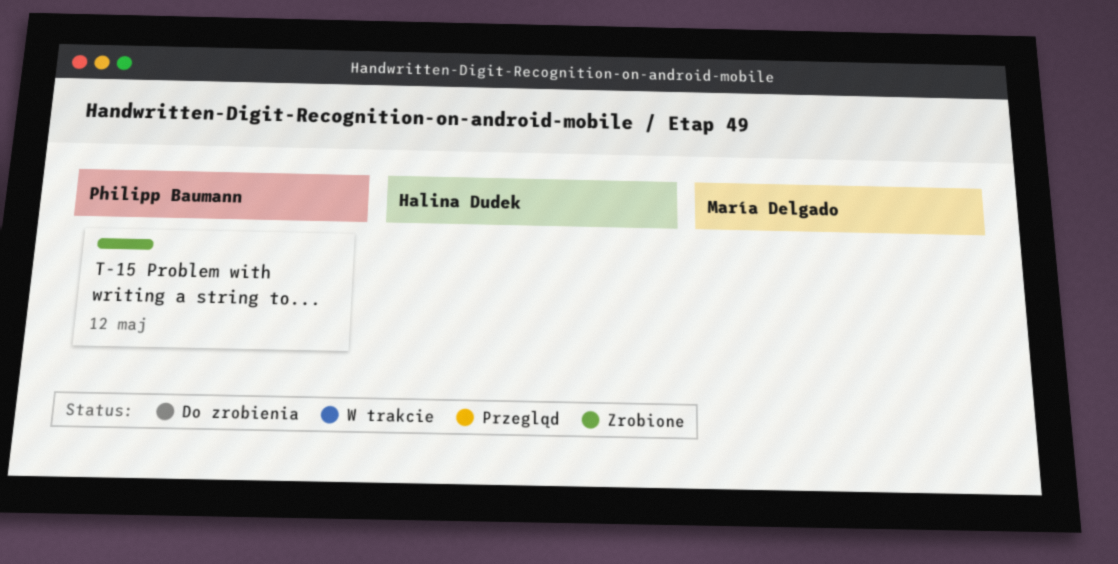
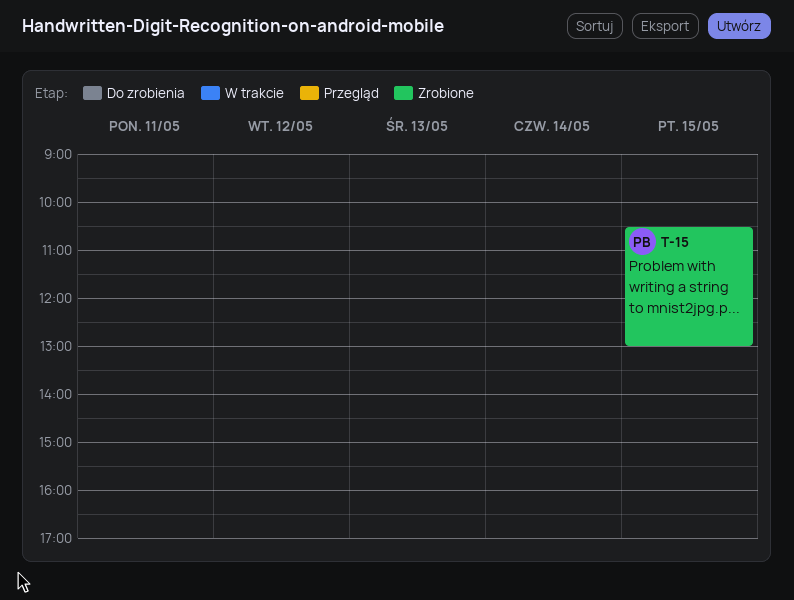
T-15, day: May 12 -> May 15

